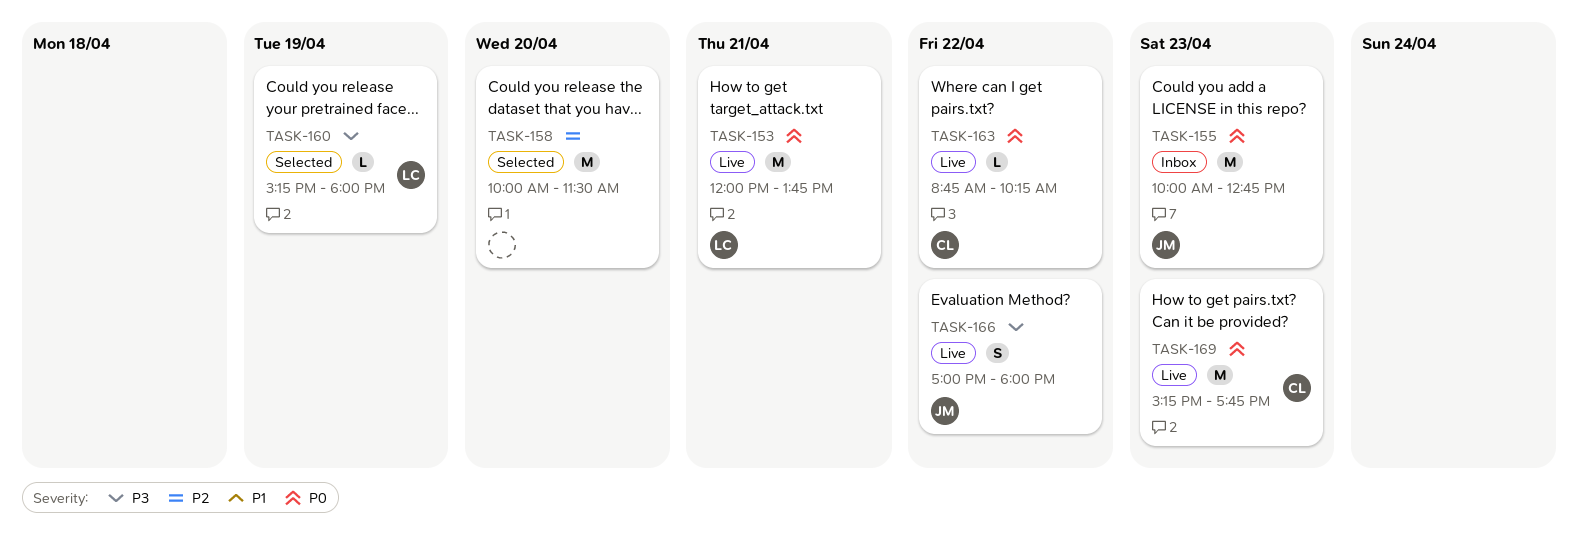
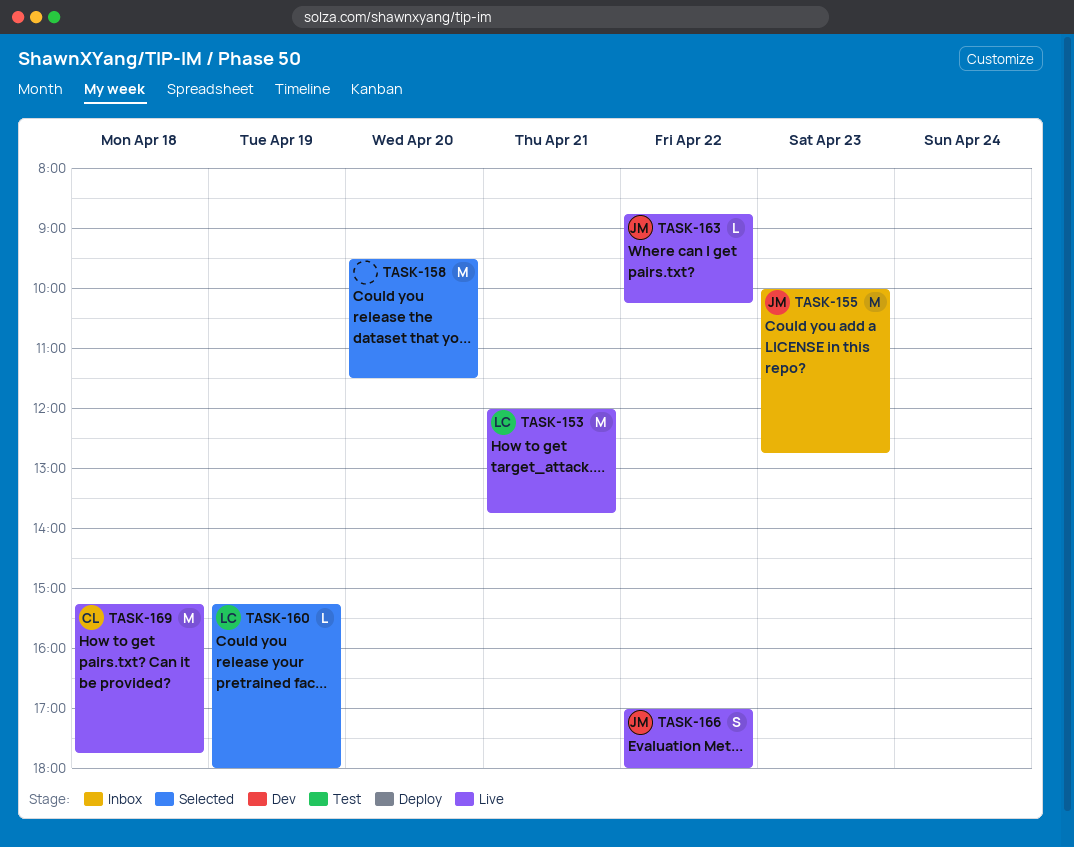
TASK-158, begins: 10:00 -> 09:30
TASK-163, owner: CL -> JM
TASK-169, day: Apr 23 -> Apr 18

